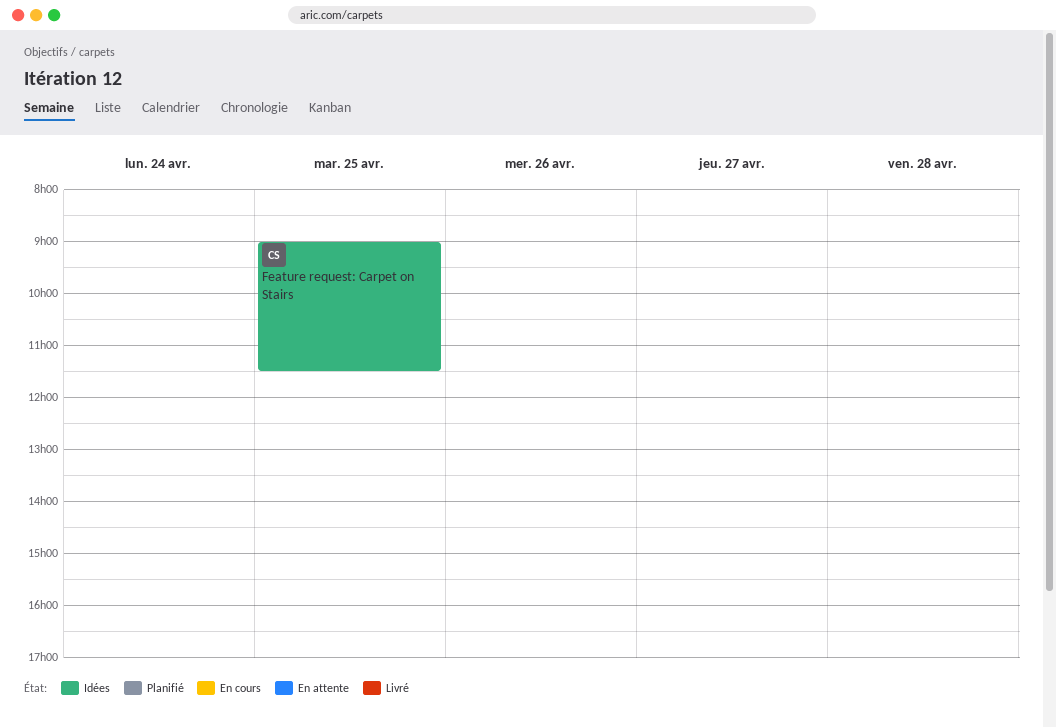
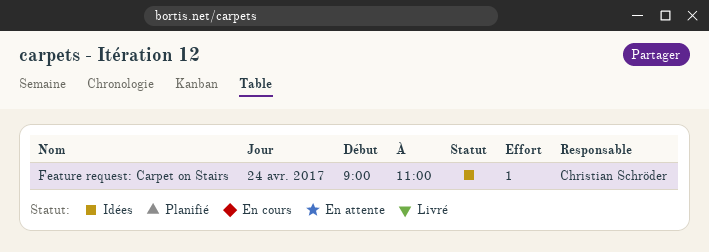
Feature request: Carpet on Stairs, day: Apr 25 -> Apr 24
Feature request: Carpet on Stairs, ends: 11:30 -> 11:00

